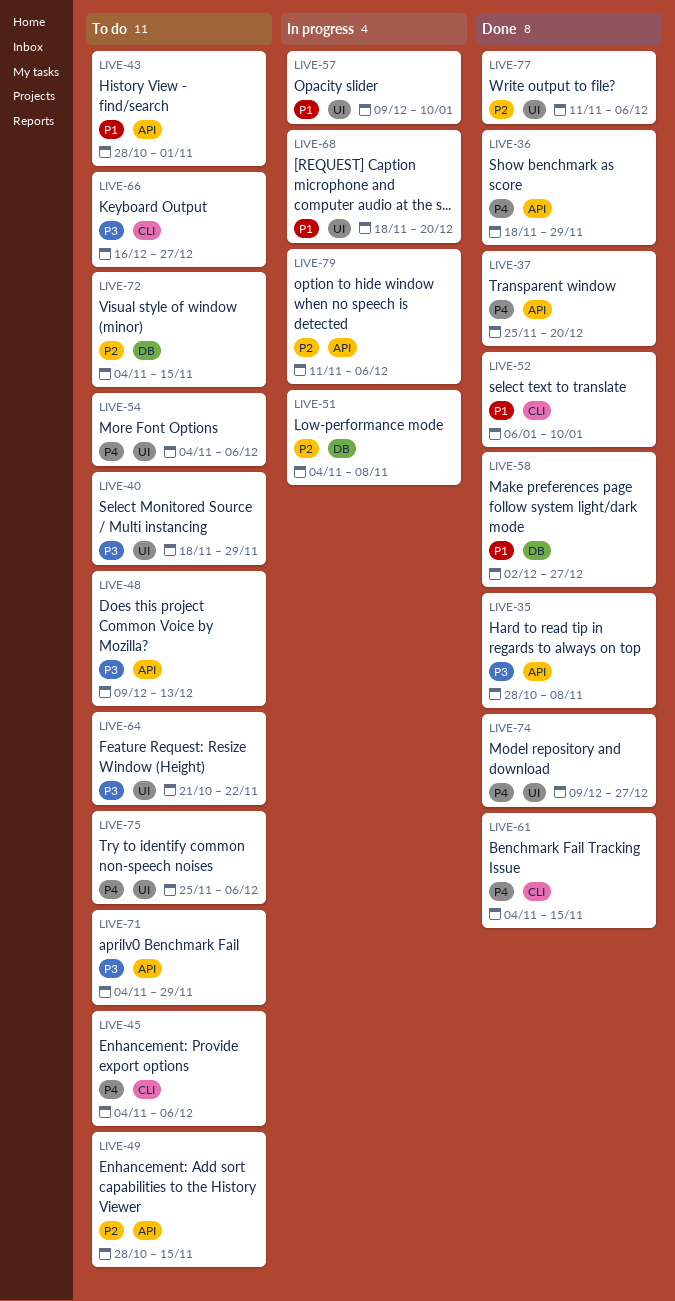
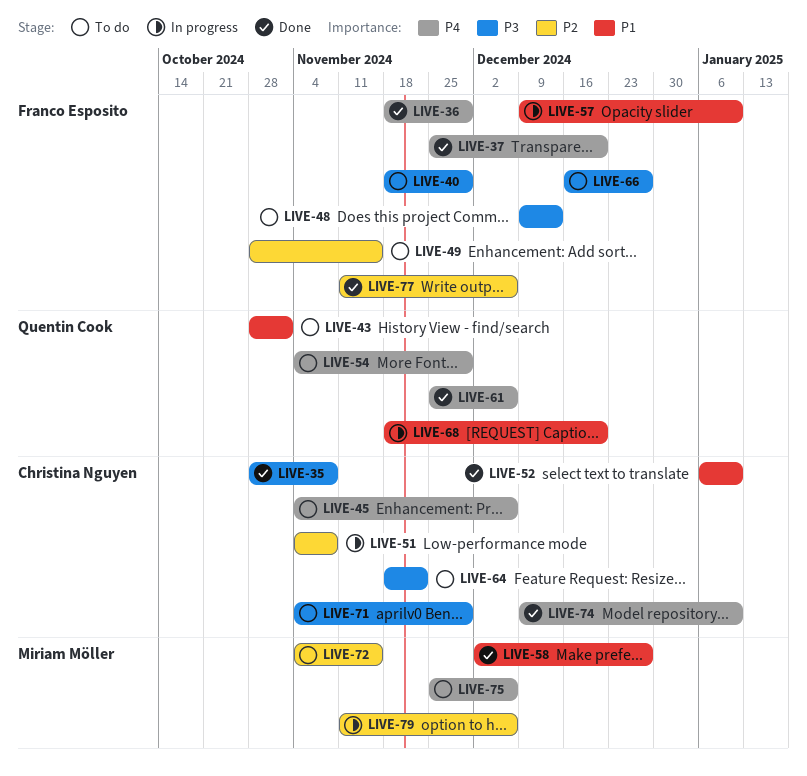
LIVE-54, due: Dec 6 -> Nov 29
LIVE-61, start: Nov 4 -> Nov 25
LIVE-61, due: Nov 15 -> Dec 6
LIVE-64, start: Oct 21 -> Nov 18
LIVE-74, due: Dec 27 -> Jan 10

